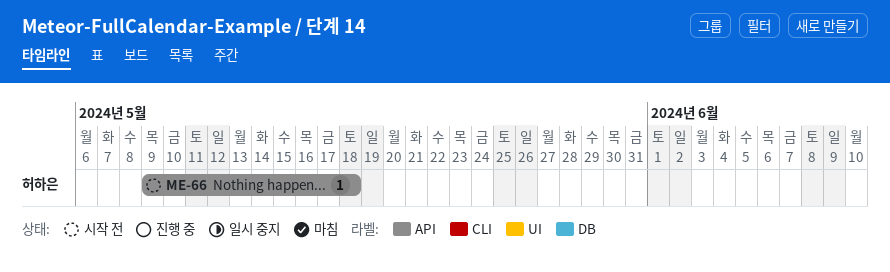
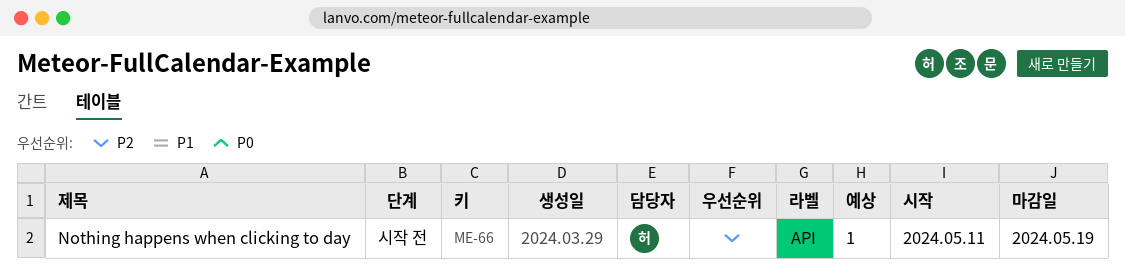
ME-66, start: May 9 -> May 11
ME-66, due: May 18 -> May 19

